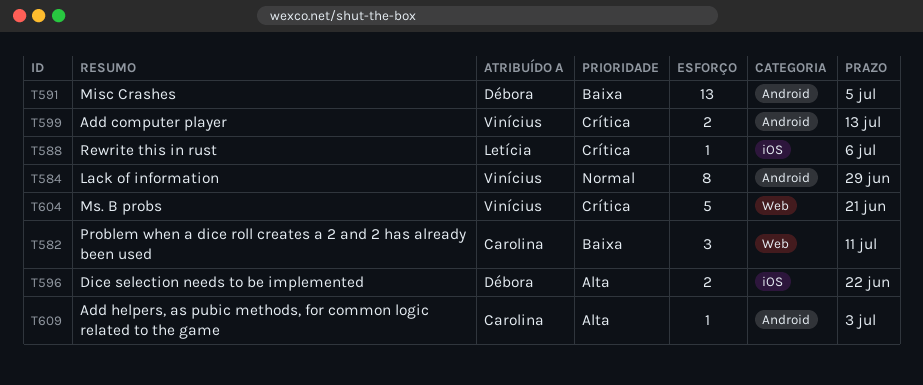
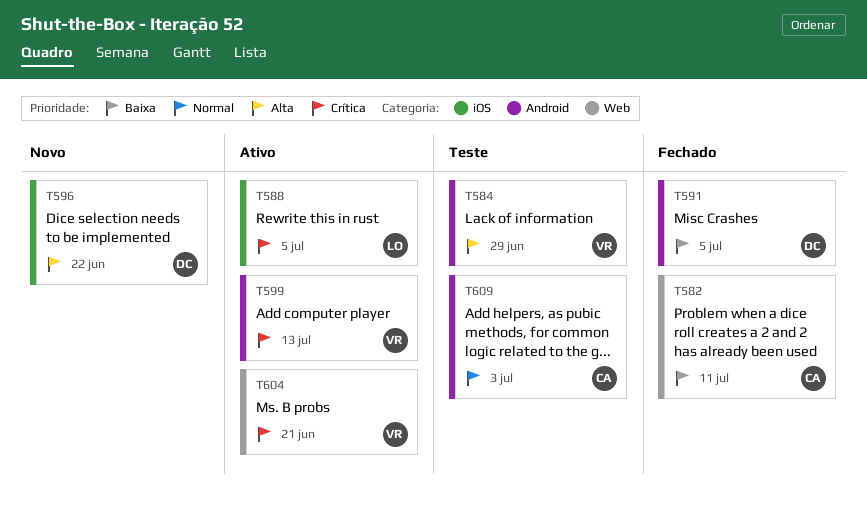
T584, priority: Normal -> Alta
T588, due: Jul 6 -> Jul 5
T609, priority: Alta -> Normal

